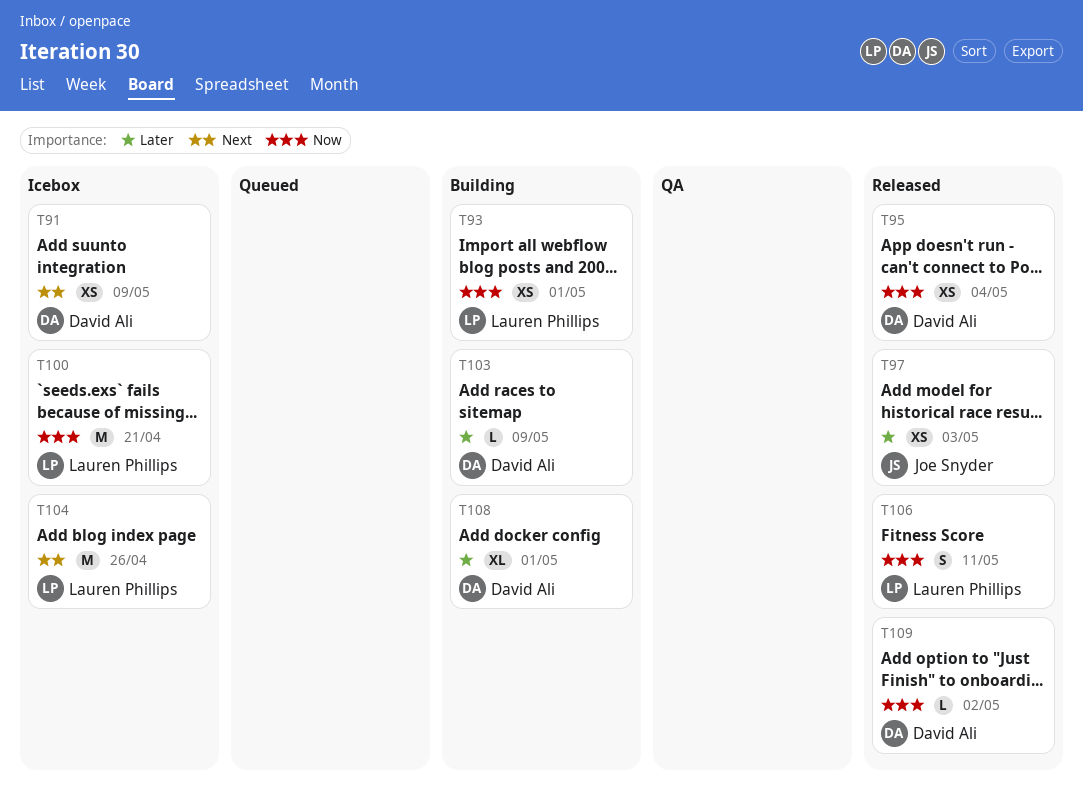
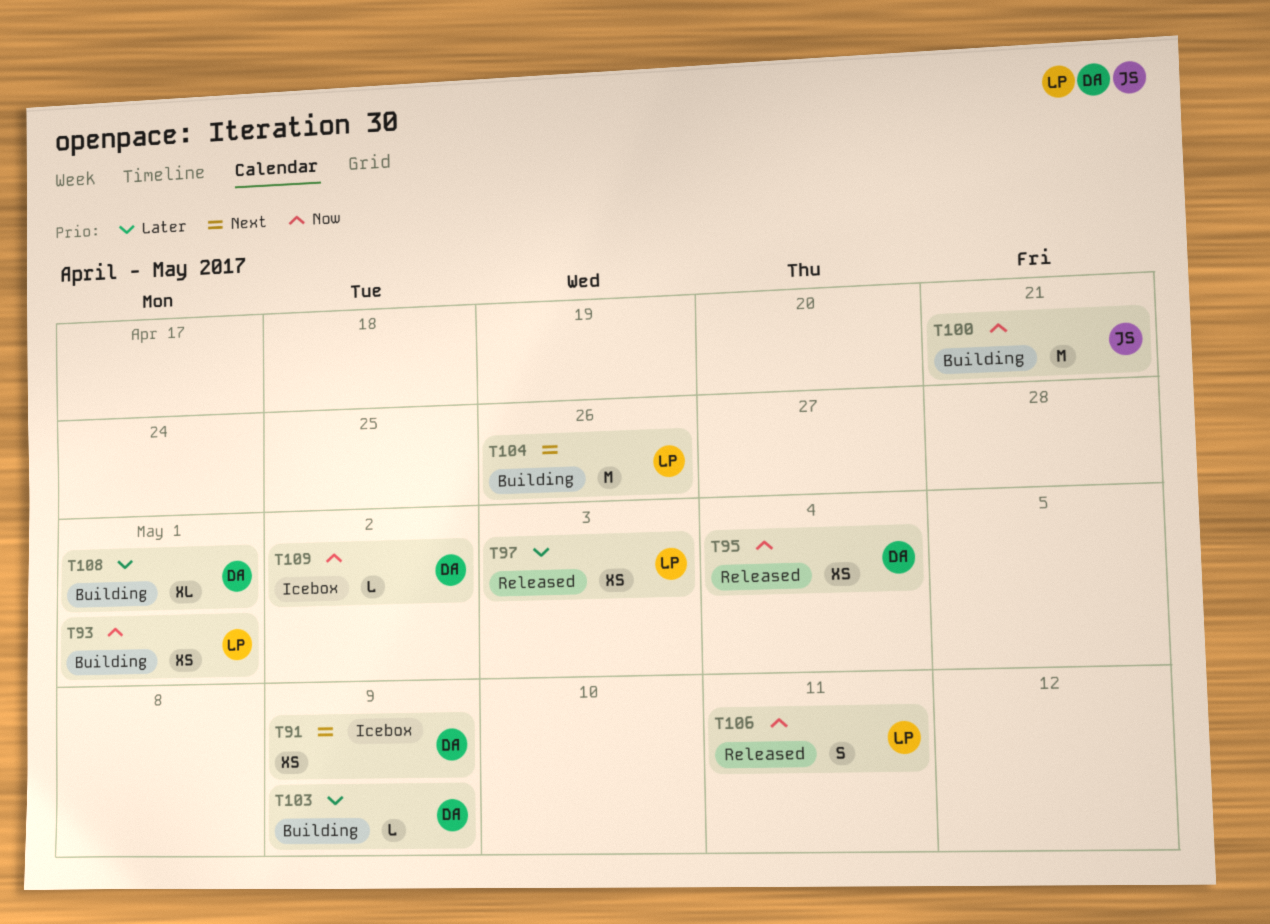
T97, owner: Joe Snyder -> Lauren Phillips
T100, status: Icebox -> Building
T100, owner: Lauren Phillips -> Joe Snyder
T104, status: Icebox -> Building
T109, status: Released -> Icebox

